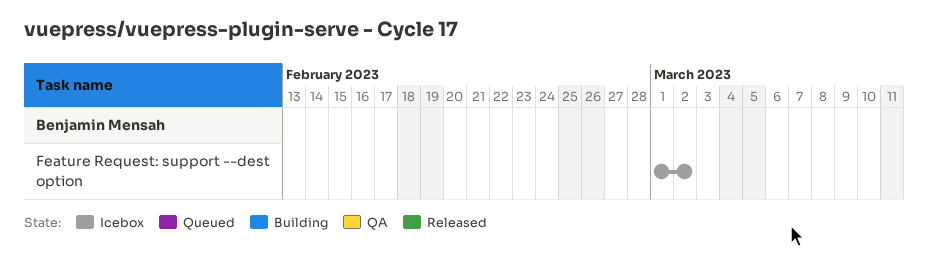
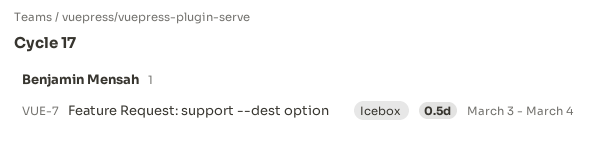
Feature Request: support --dest option, start: Mar 1 -> Mar 3
Feature Request: support --dest option, due: Mar 2 -> Mar 4

